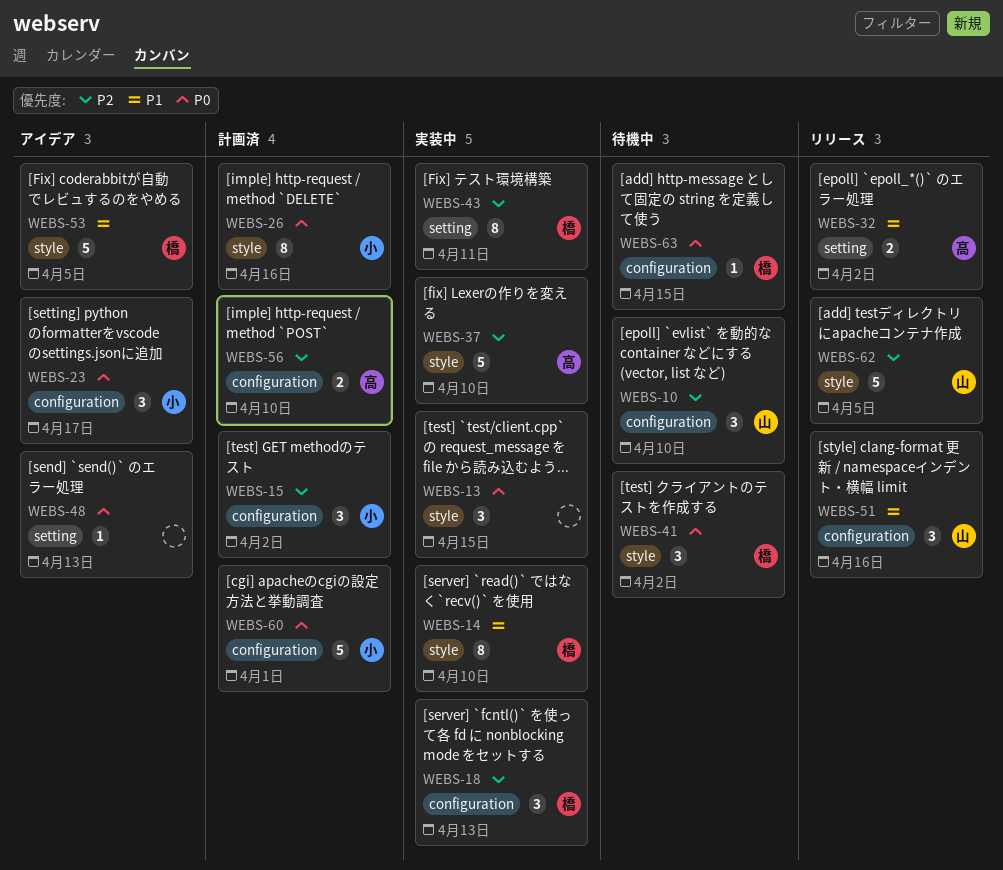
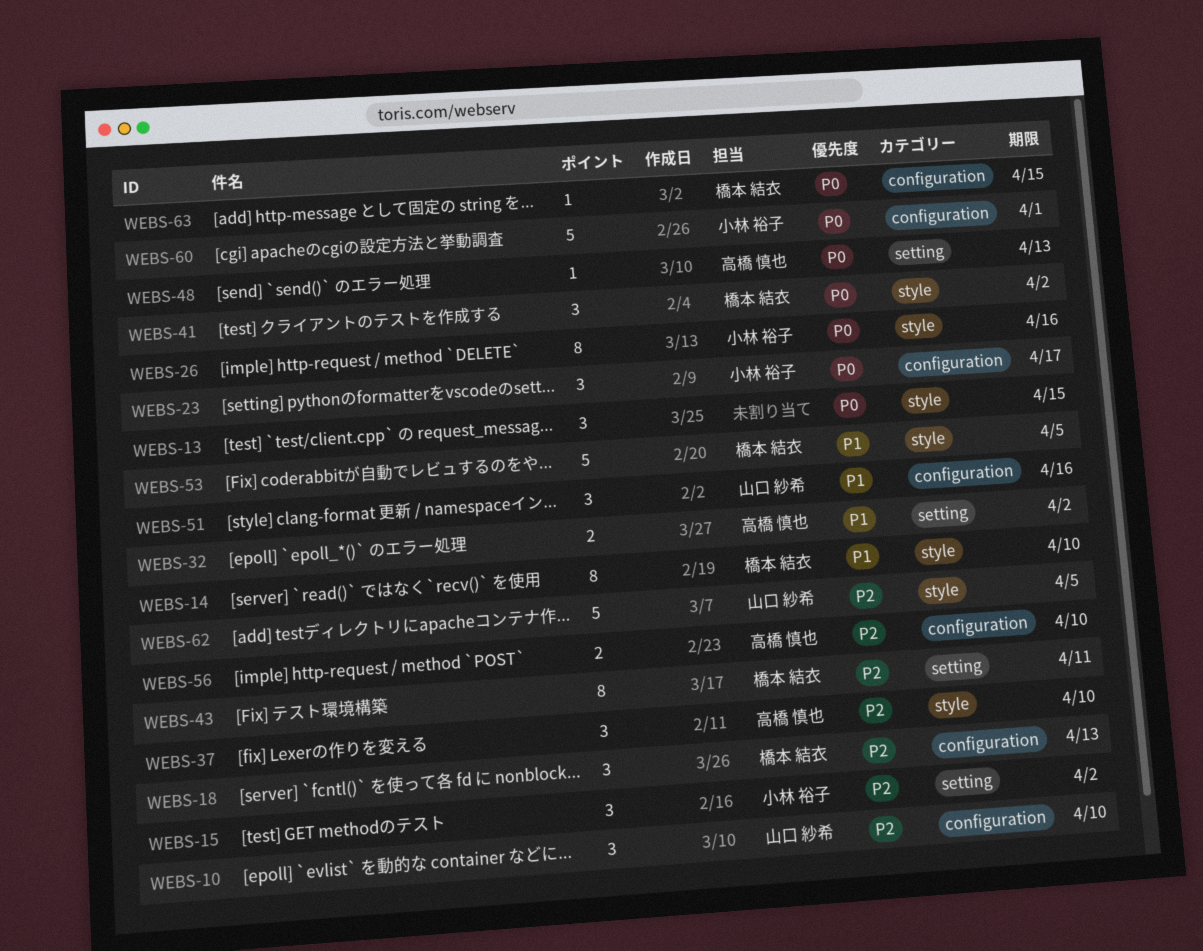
WEBS-15, label: configuration -> setting
WEBS-37, estimate: 5 -> 3
WEBS-48, owner: none -> 高橋 慎也

